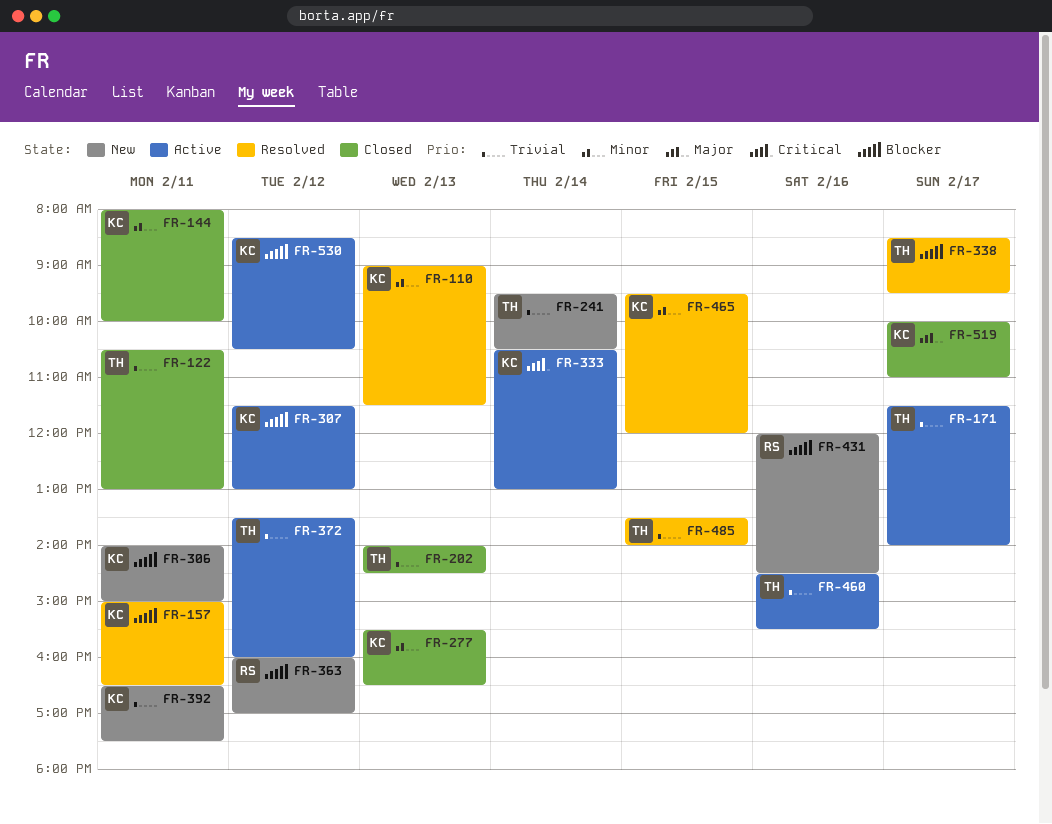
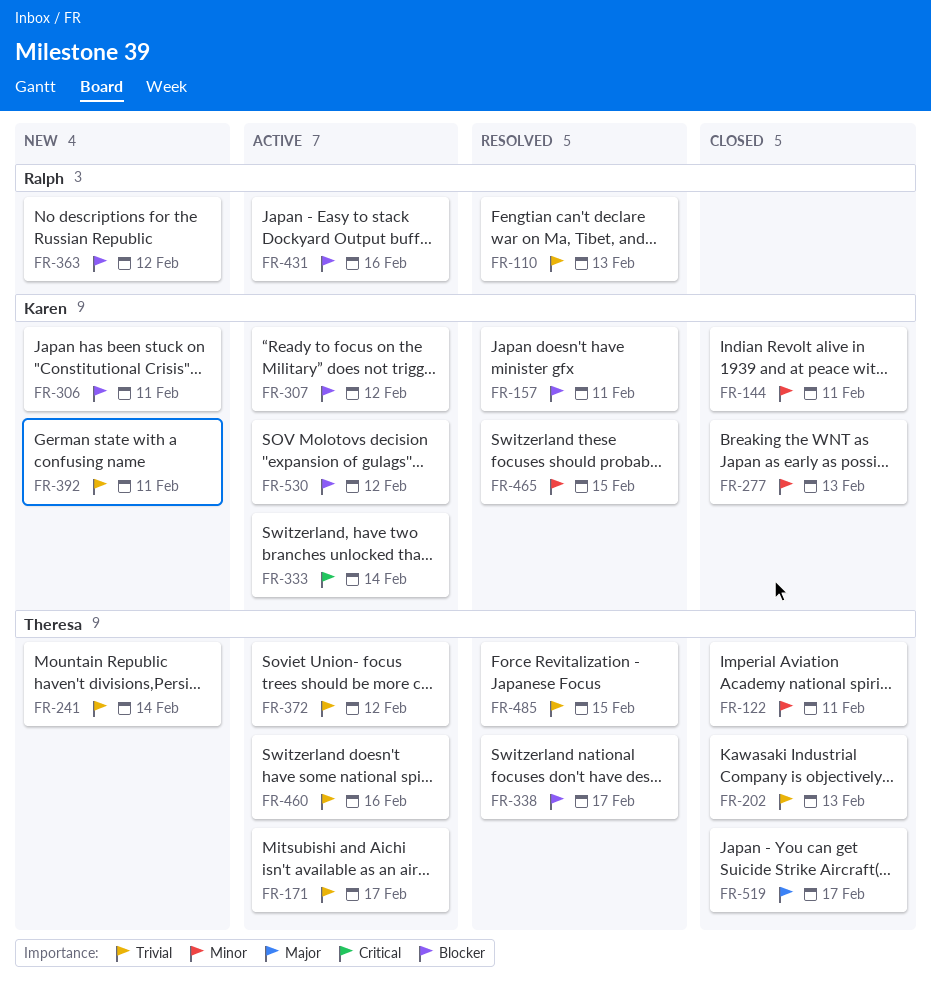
FR-110, owner: Karen -> Ralph
FR-110, priority: Minor -> Trivial
FR-122, priority: Trivial -> Minor
FR-431, status: New -> Active
FR-519, owner: Karen -> Theresa

